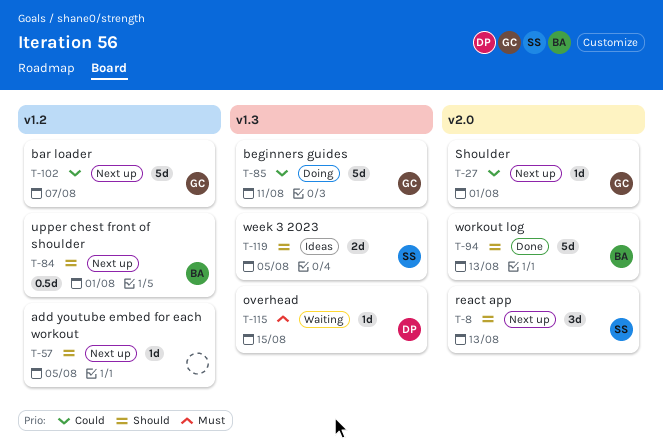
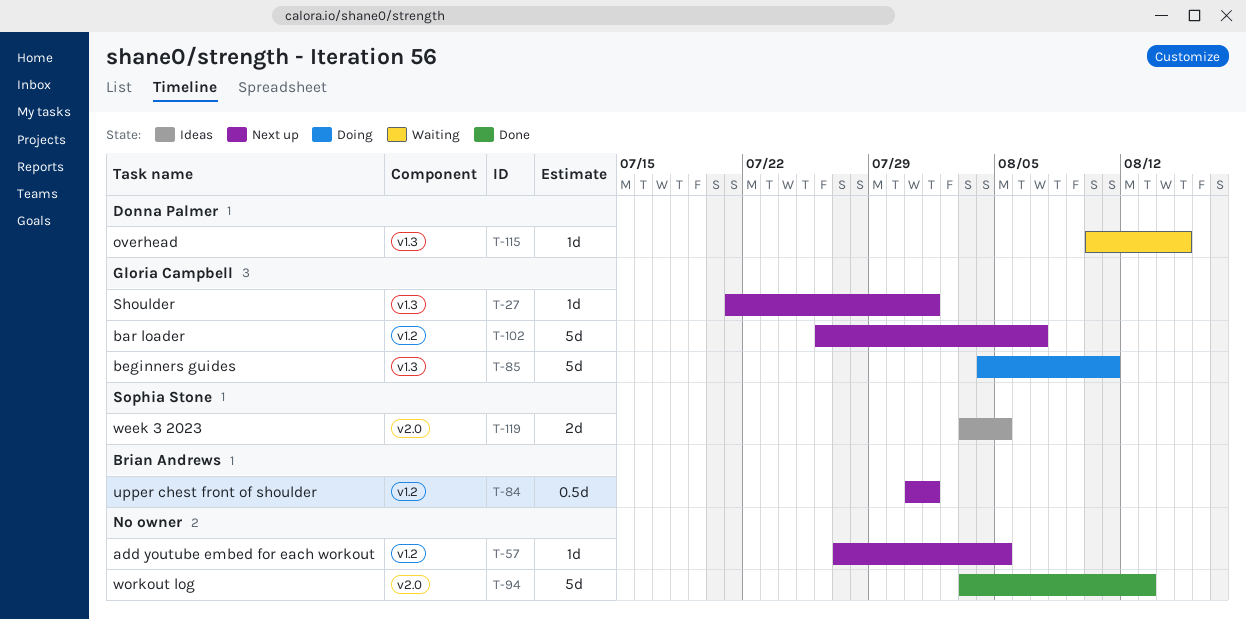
T-8: present -> none
T-27, label: v2.0 -> v1.3
T-94, owner: Brian Andrews -> none
T-119, label: v1.3 -> v2.0

